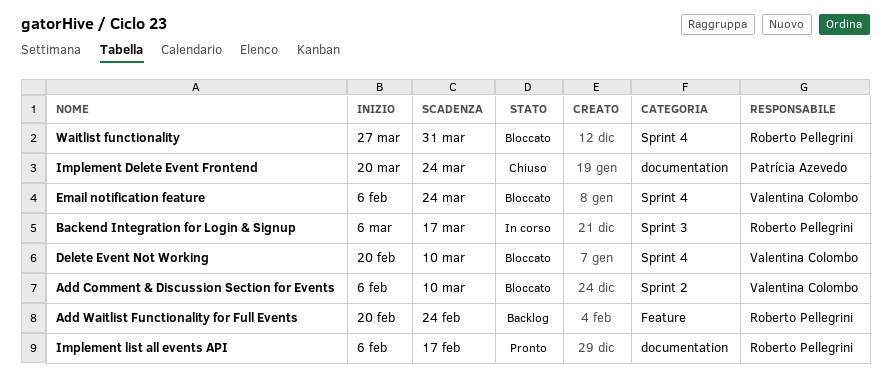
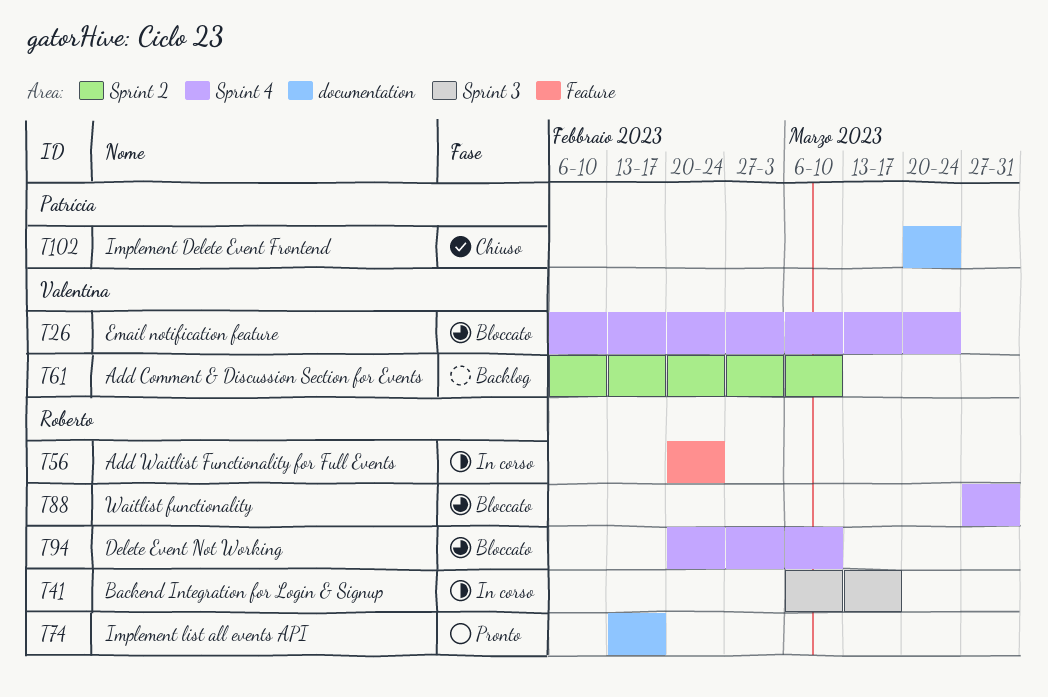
Add Comment & Discussion Section for Events, status: Bloccato -> Backlog
Add Waitlist Functionality for Full Events, status: Backlog -> In corso
Delete Event Not Working, owner: Valentina Colombo -> Roberto Pellegrini
Implement list all events API, start: Feb 6 -> Feb 13

